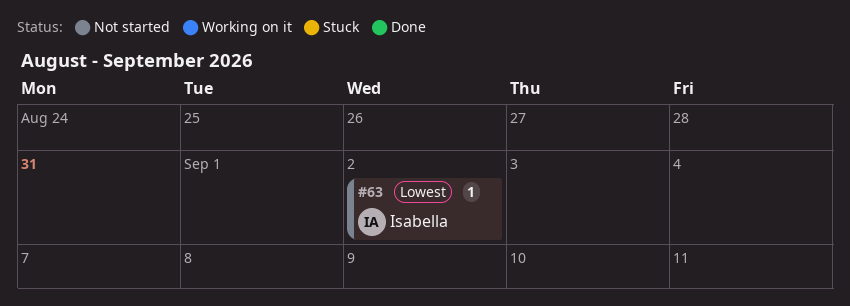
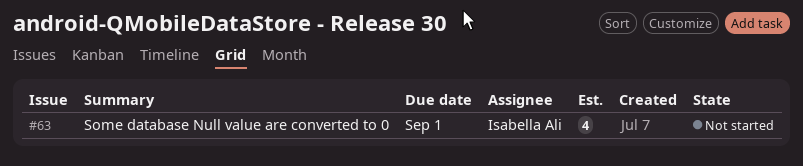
#63, estimate: 1 -> 4
#63, due: Sep 2 -> Sep 1

